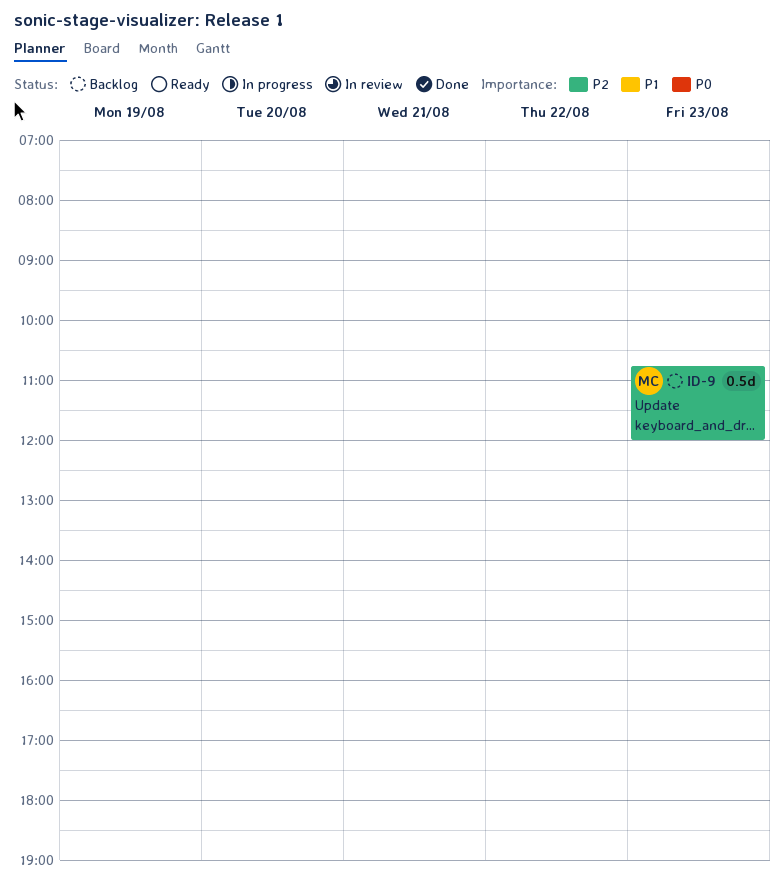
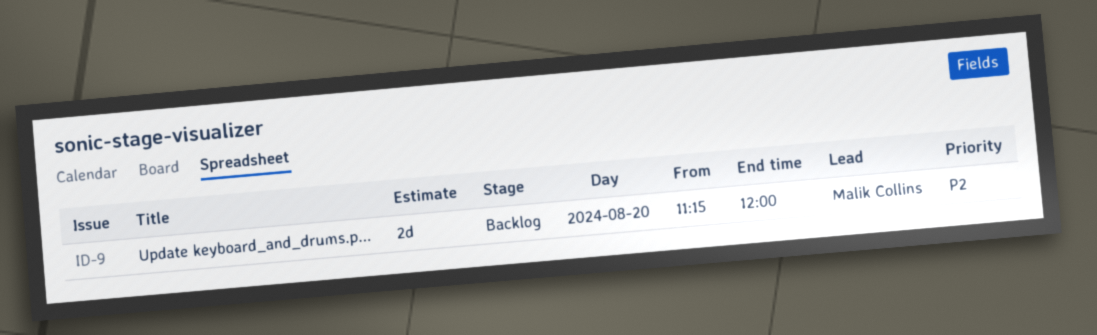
ID-9, estimate: 0.5d -> 2d
ID-9, day: Aug 23 -> Aug 20
ID-9, begins: 10:45 -> 11:15

